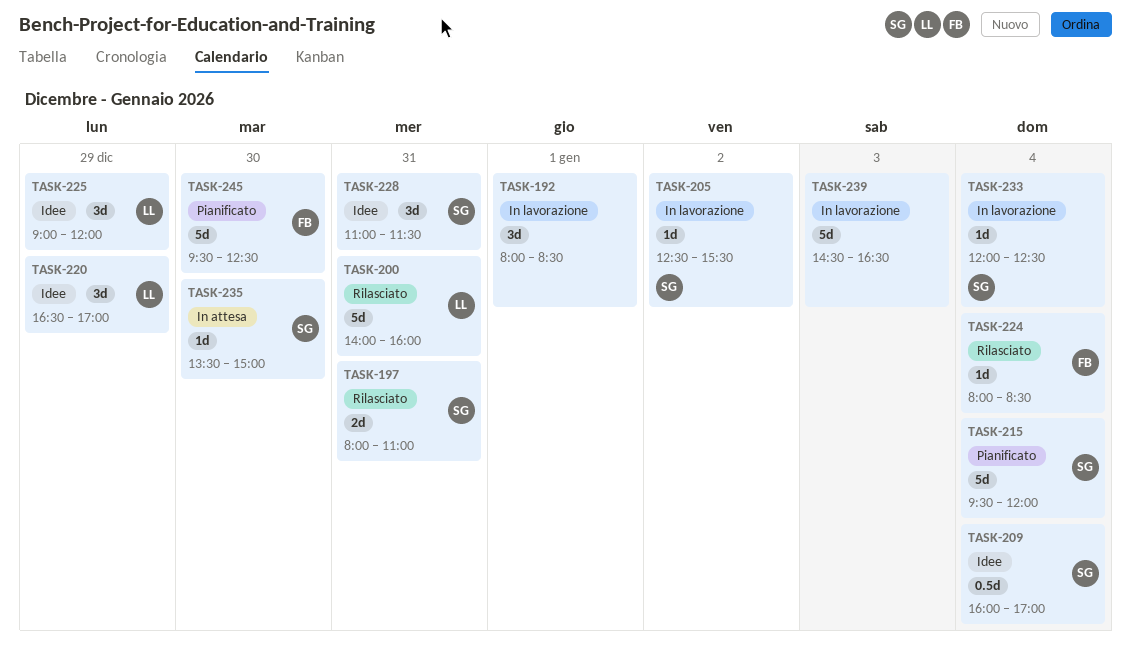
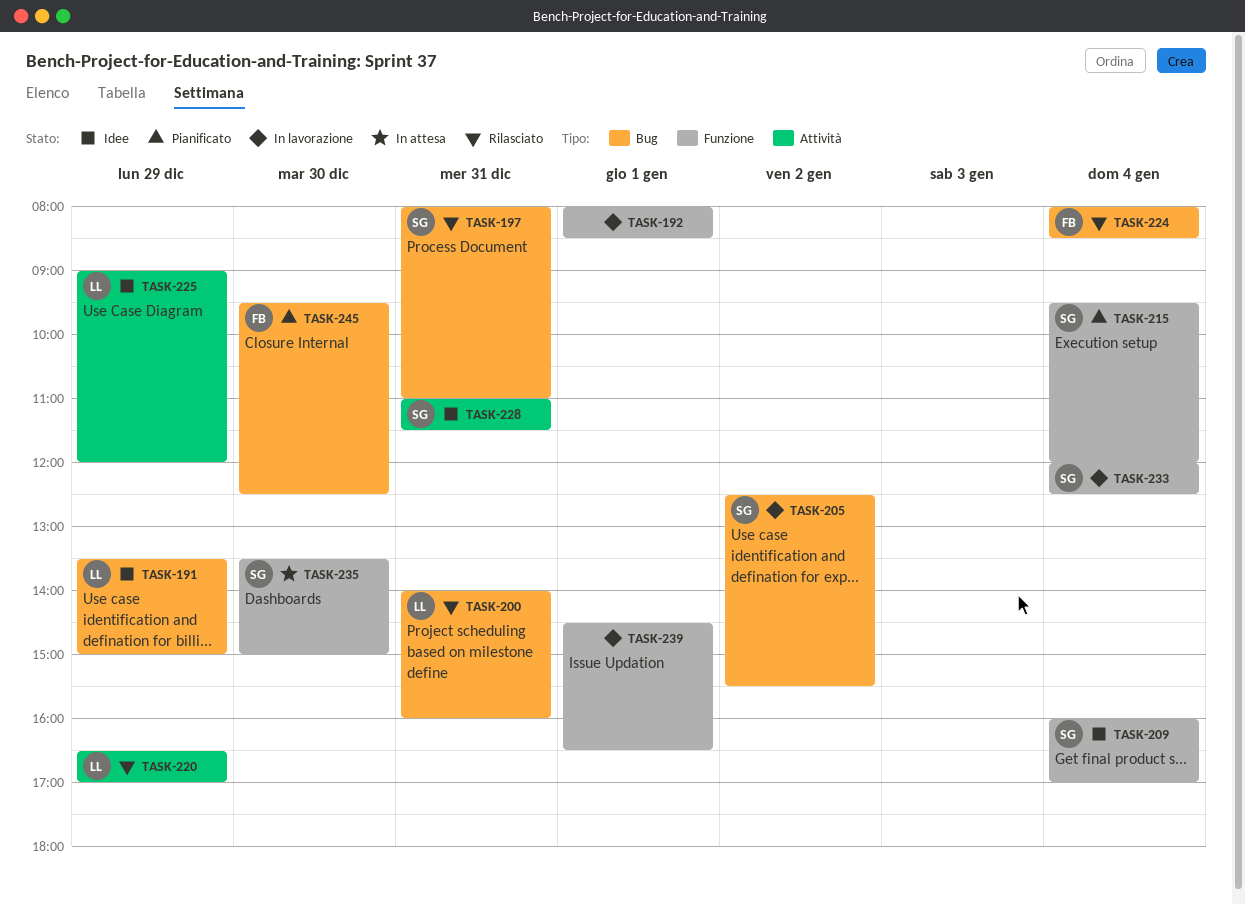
TASK-191: none -> present
TASK-220, status: Idee -> Rilasciato
TASK-239, day: Jan 3 -> Jan 1

